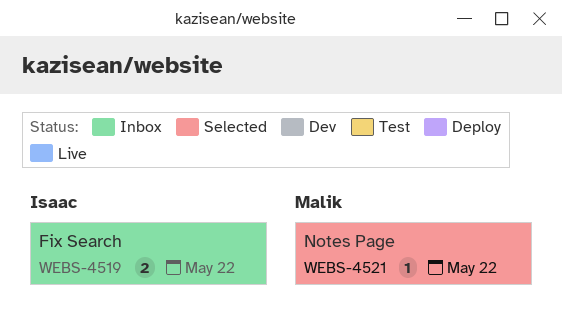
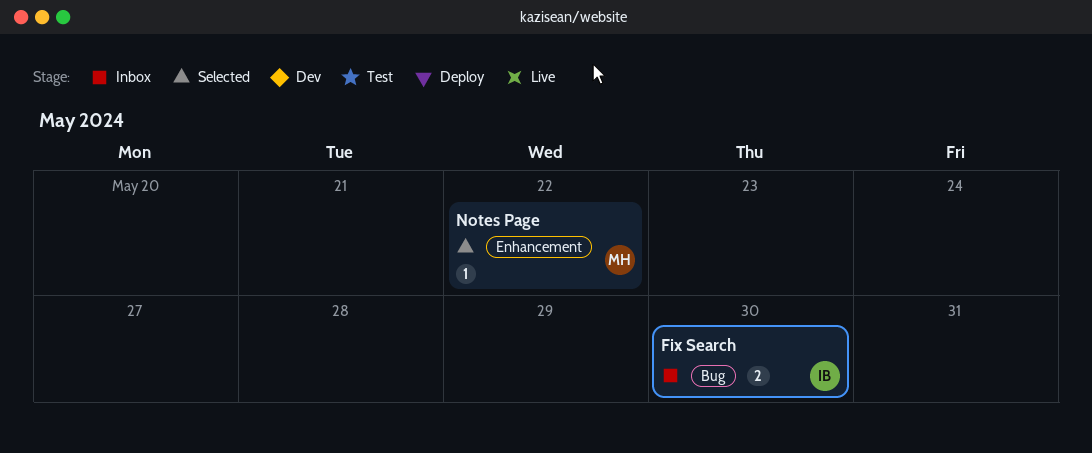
Fix Search, due: May 22 -> May 30

